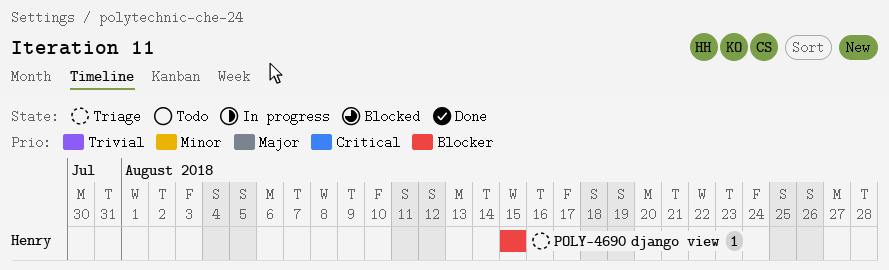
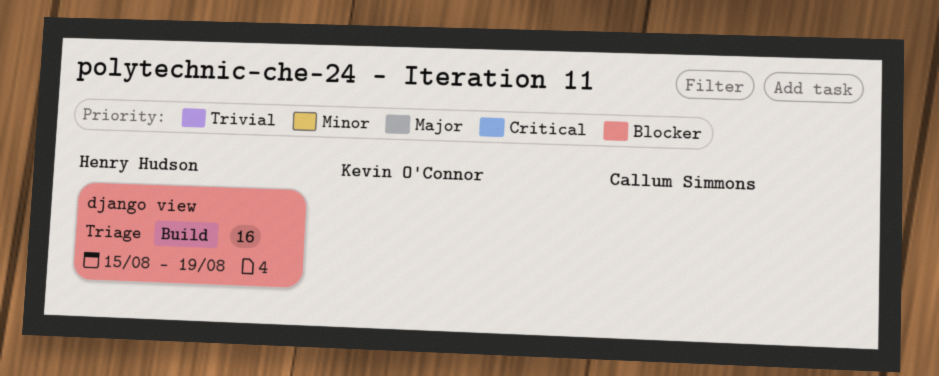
django view, estimate: 1 -> 16
django view, due: Aug 15 -> Aug 19

